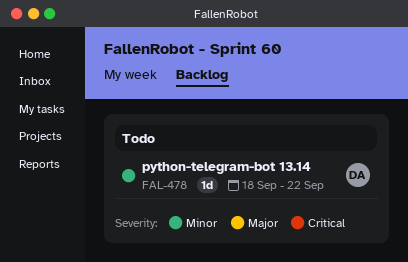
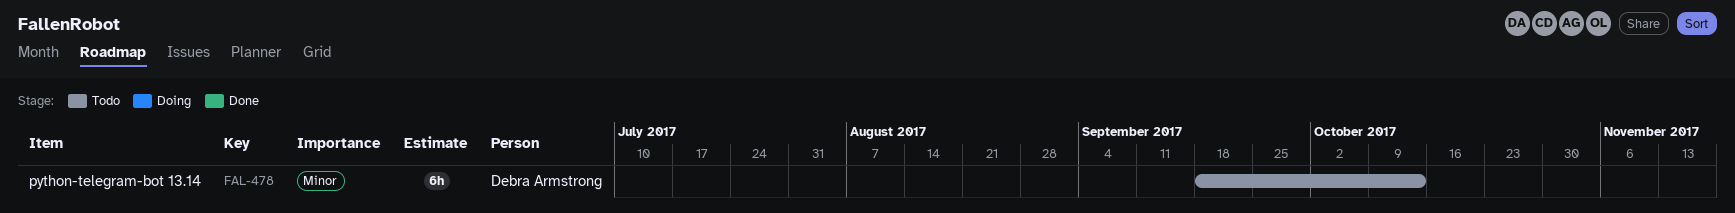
FAL-478, estimate: 1d -> 6h
FAL-478, due: Sep 22 -> Oct 13

